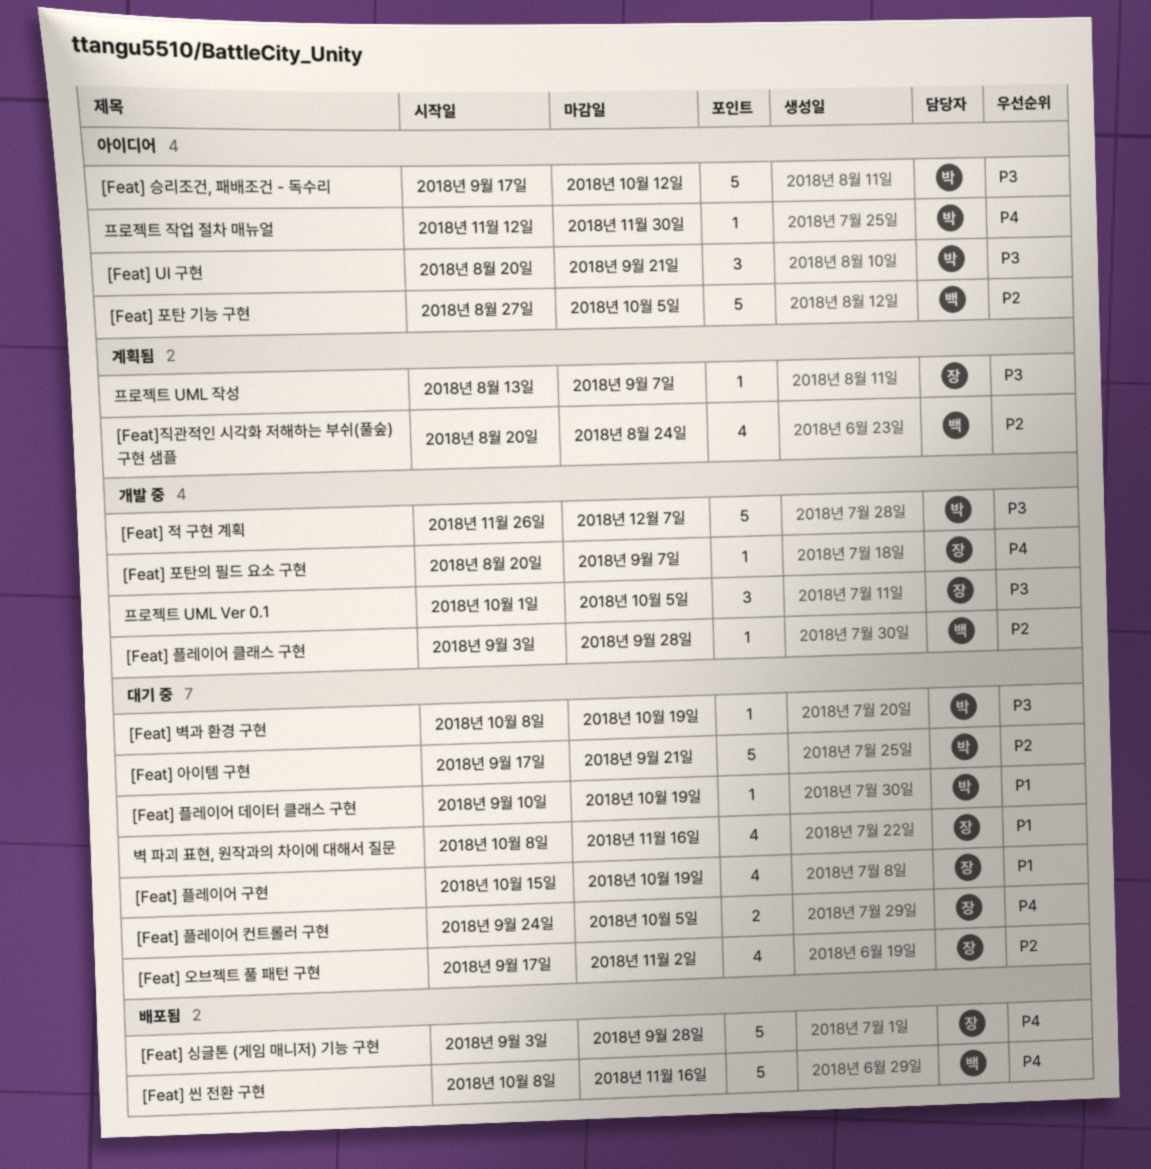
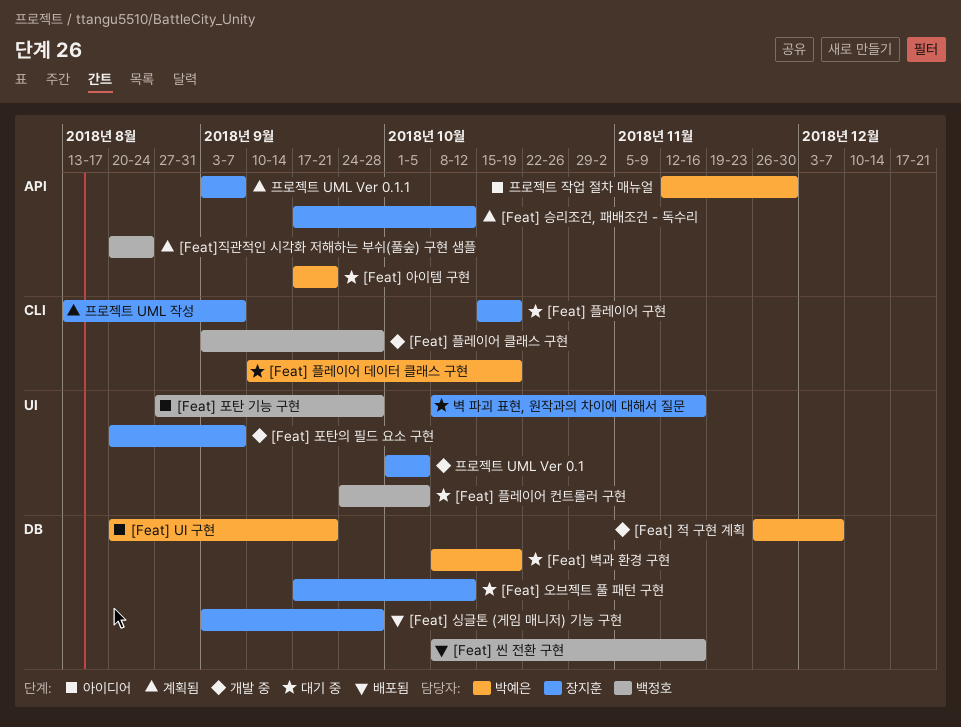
[Feat] 승리조건, 패배조건 - 독수리, status: 아이디어 -> 계획됨
[Feat] 승리조건, 패배조건 - 독수리, owner: 박예은 -> 장지훈
[Feat] 오브젝트 풀 패턴 구현, due: Nov 2 -> Oct 12
[Feat] 포탄 기능 구현, due: Oct 5 -> Sep 28
[Feat] 플레이어 컨트롤러 구현, owner: 장지훈 -> 백정호
프로젝트 UML Ver 0.1.1: none -> present

